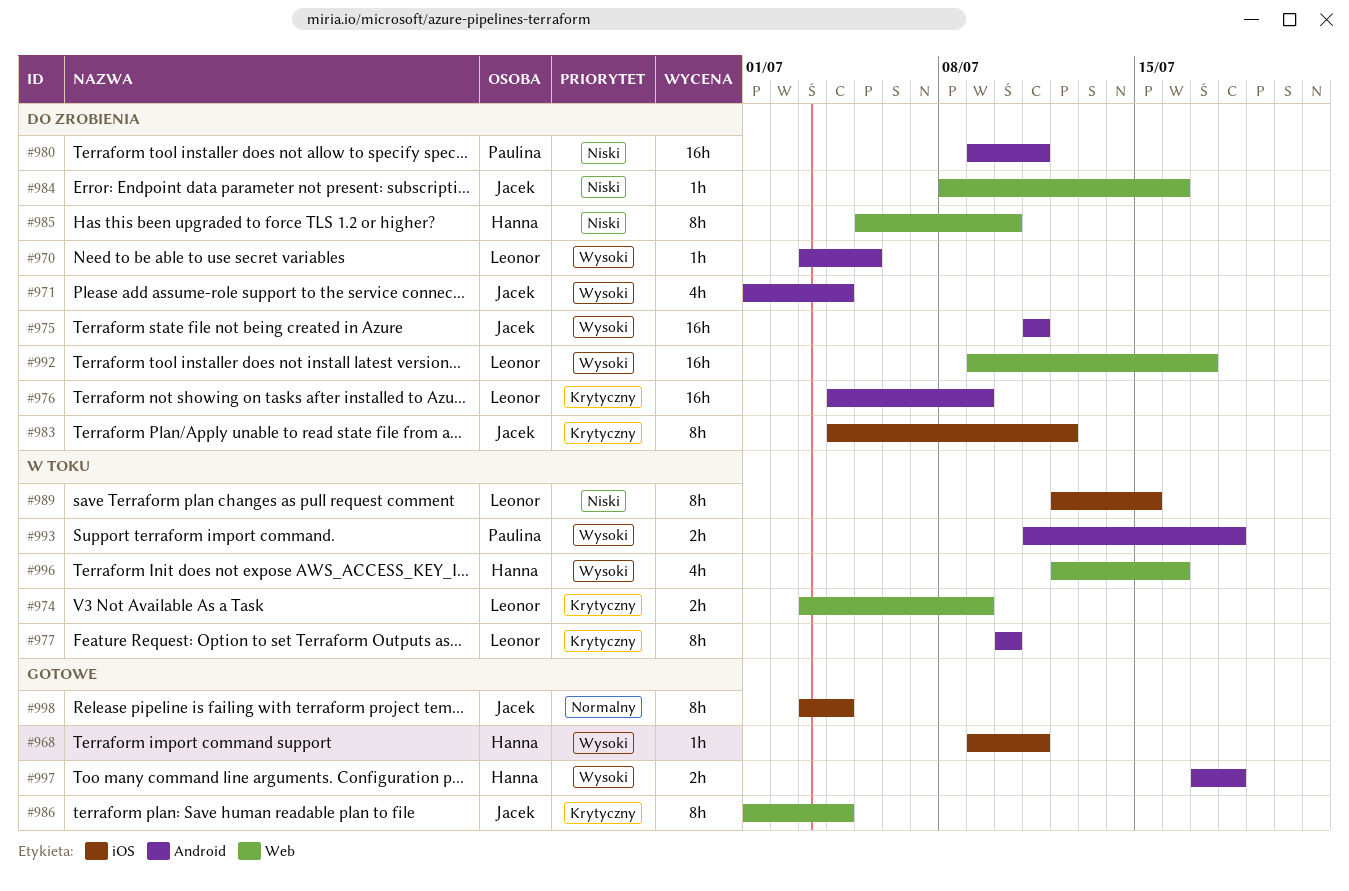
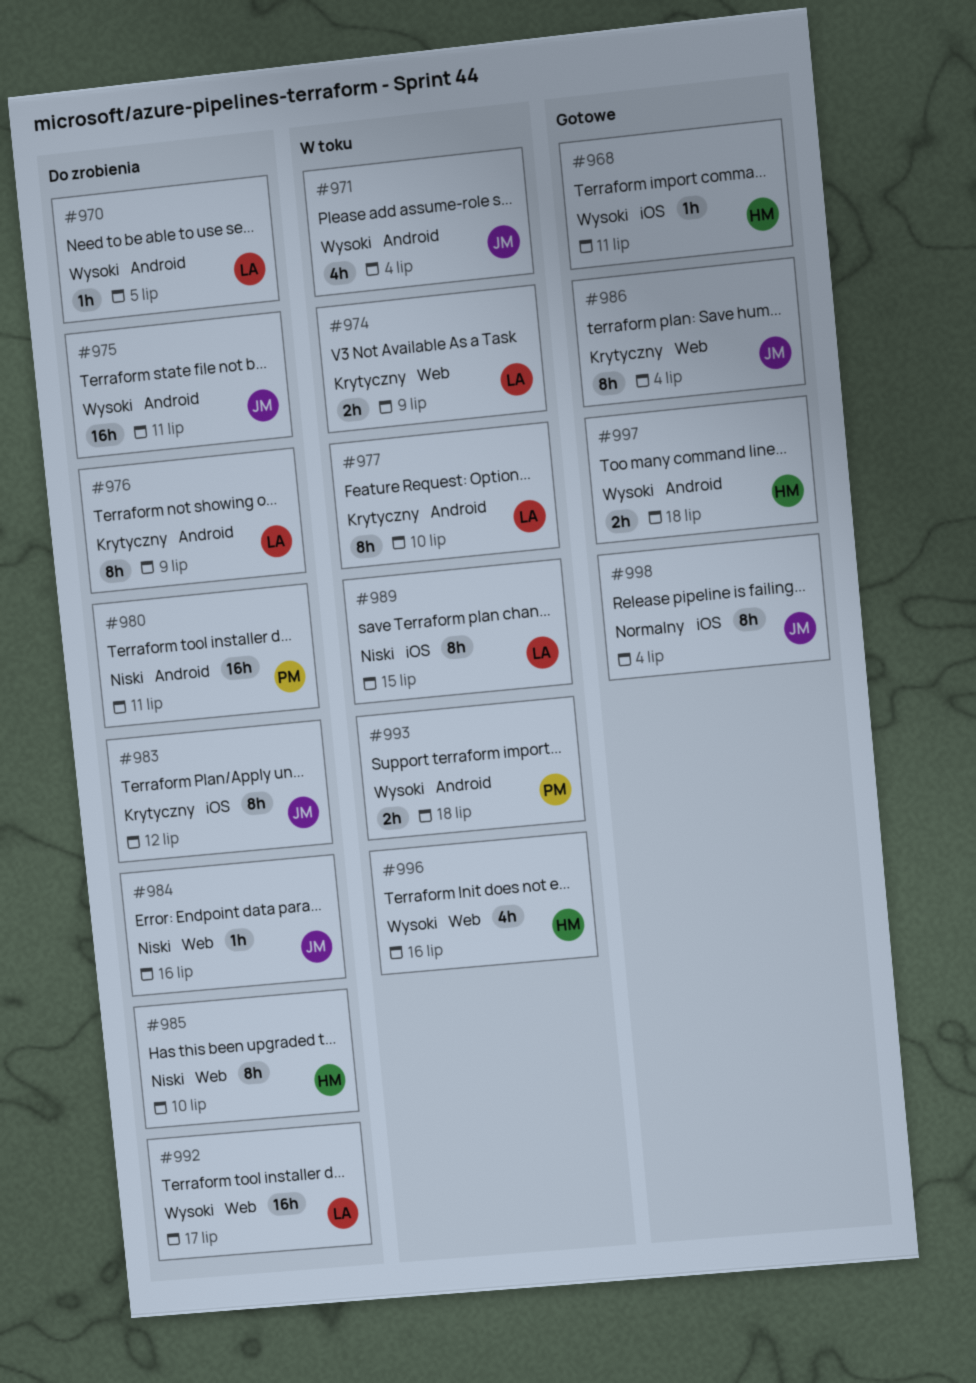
#971, status: Do zrobienia -> W toku
#976, estimate: 16h -> 8h

